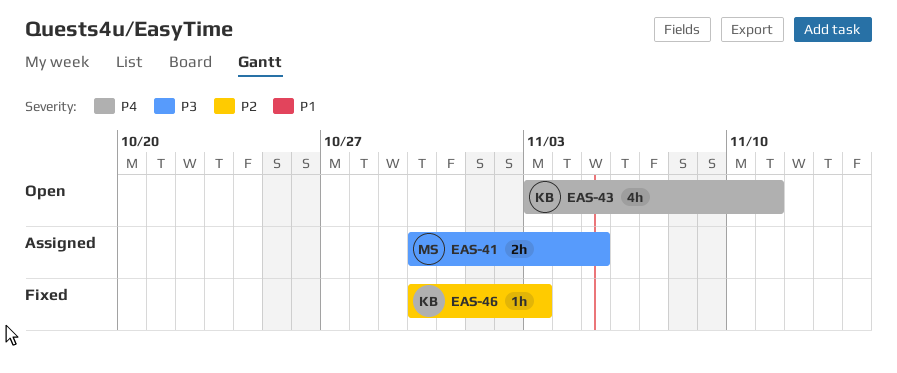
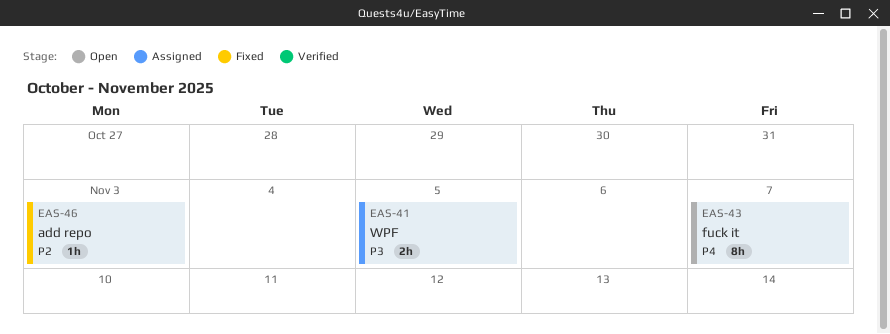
EAS-43, estimate: 4h -> 8h
EAS-43, due: Nov 11 -> Nov 7

